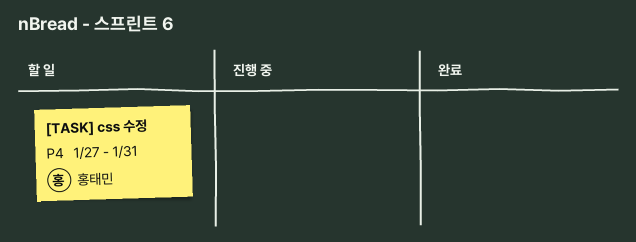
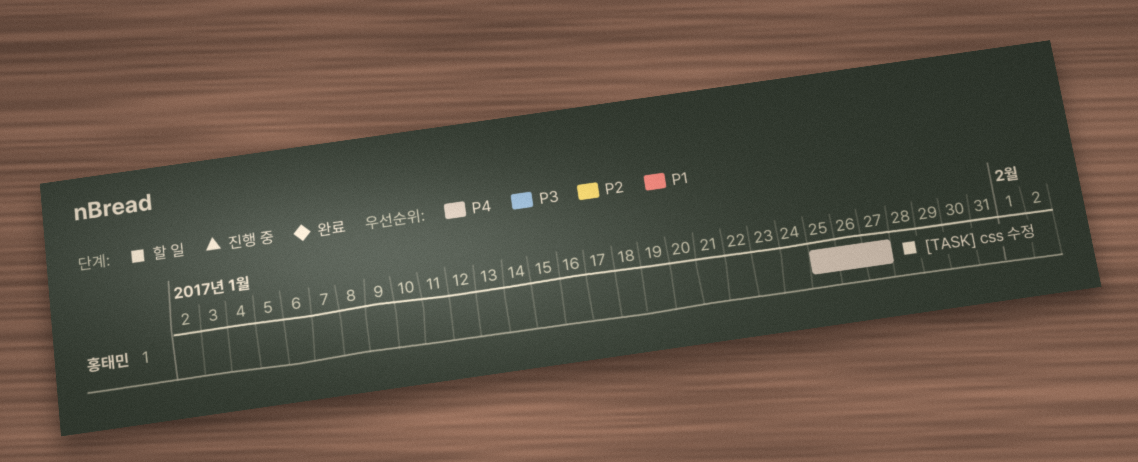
[TASK] css 수정, start: Jan 27 -> Jan 25
[TASK] css 수정, due: Jan 31 -> Jan 27

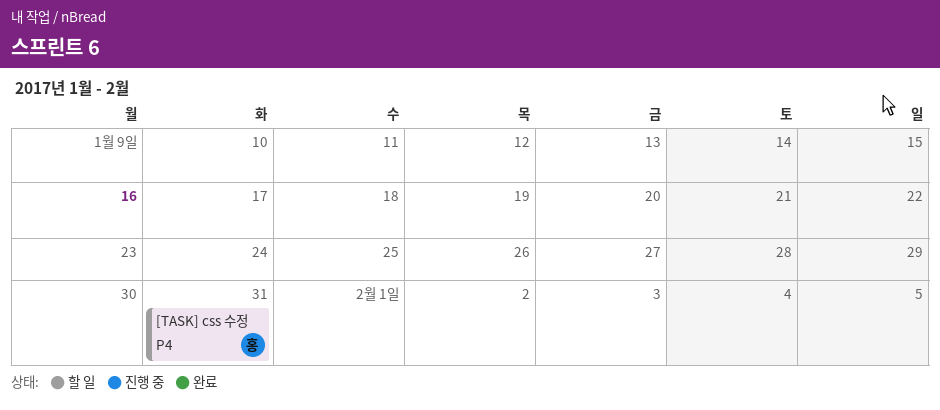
[TASK] css 수정, due: Jan 27 -> Jan 31

